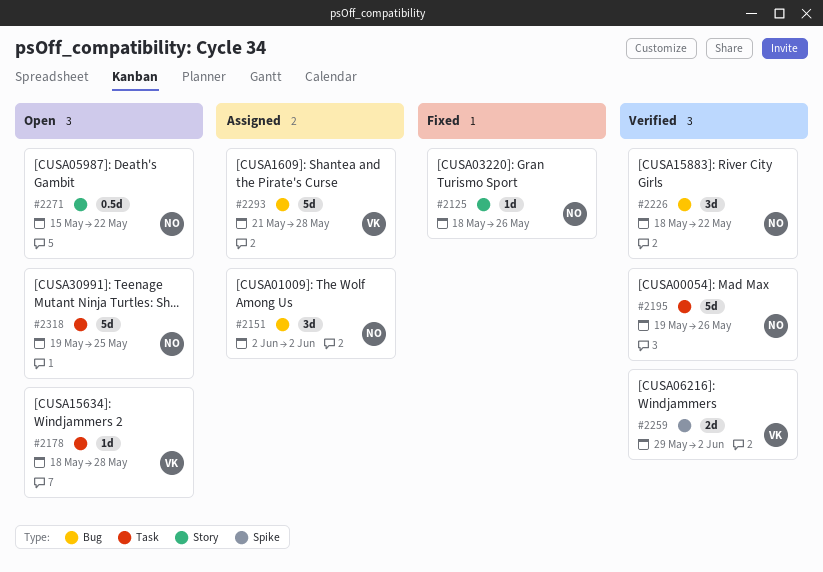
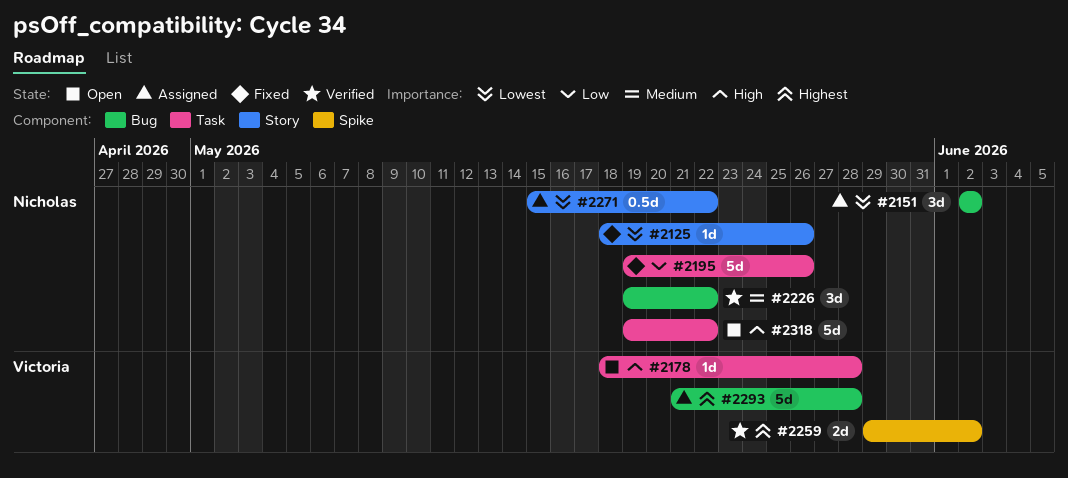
#2195, status: Verified -> Fixed
#2226, start: May 18 -> May 19
#2271, status: Open -> Assigned
#2318, due: May 25 -> May 22

